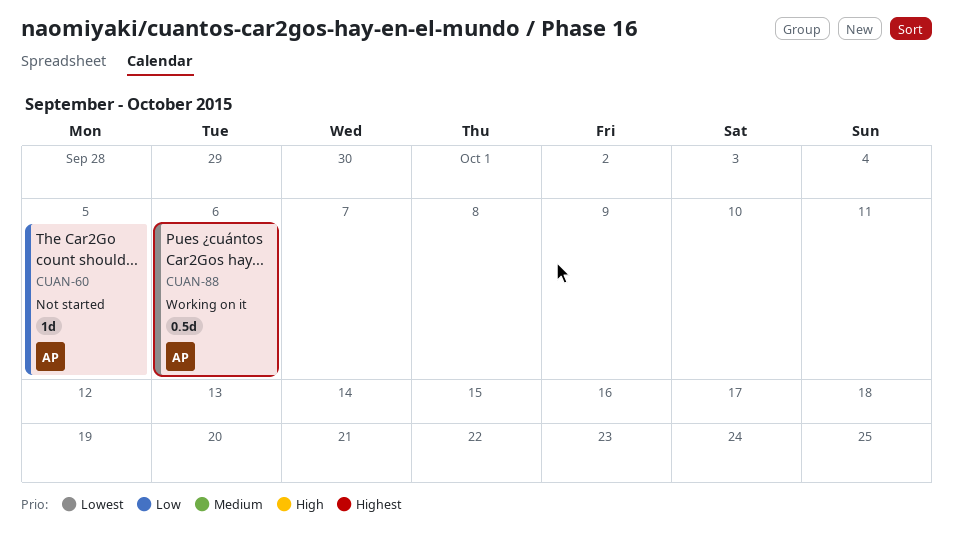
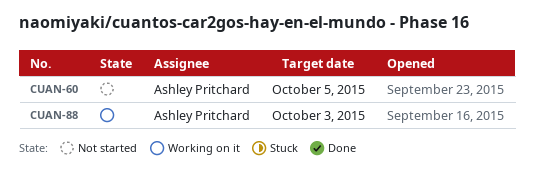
CUAN-88, due: Oct 6 -> Oct 3

